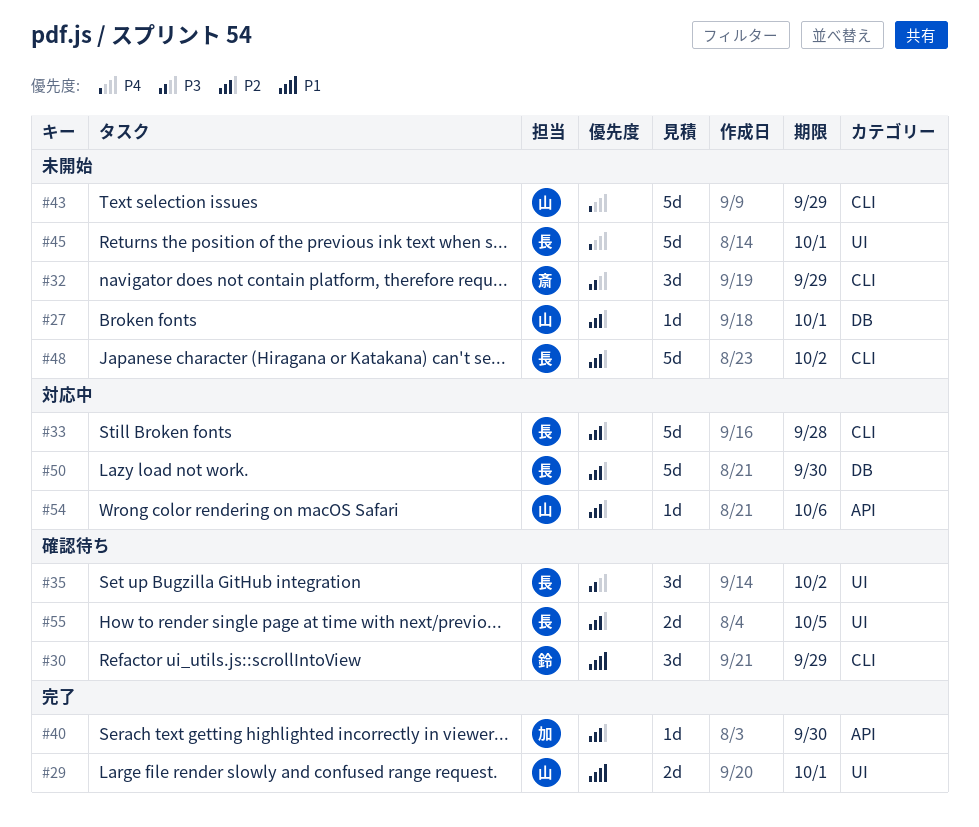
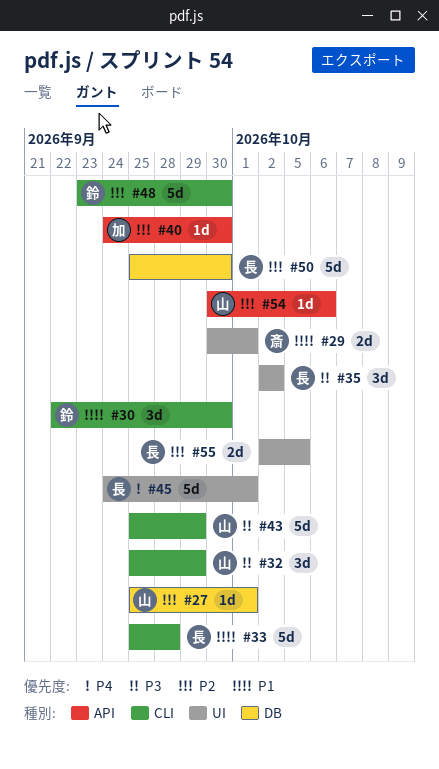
#29, owner: 山 -> 斎
#30, due: Sep 29 -> Sep 30
#32, owner: 斎 -> 山
#33, priority: P2 -> P1
#43, priority: P4 -> P3
#48, owner: 長 -> 鈴
#48, due: Oct 2 -> Sep 30

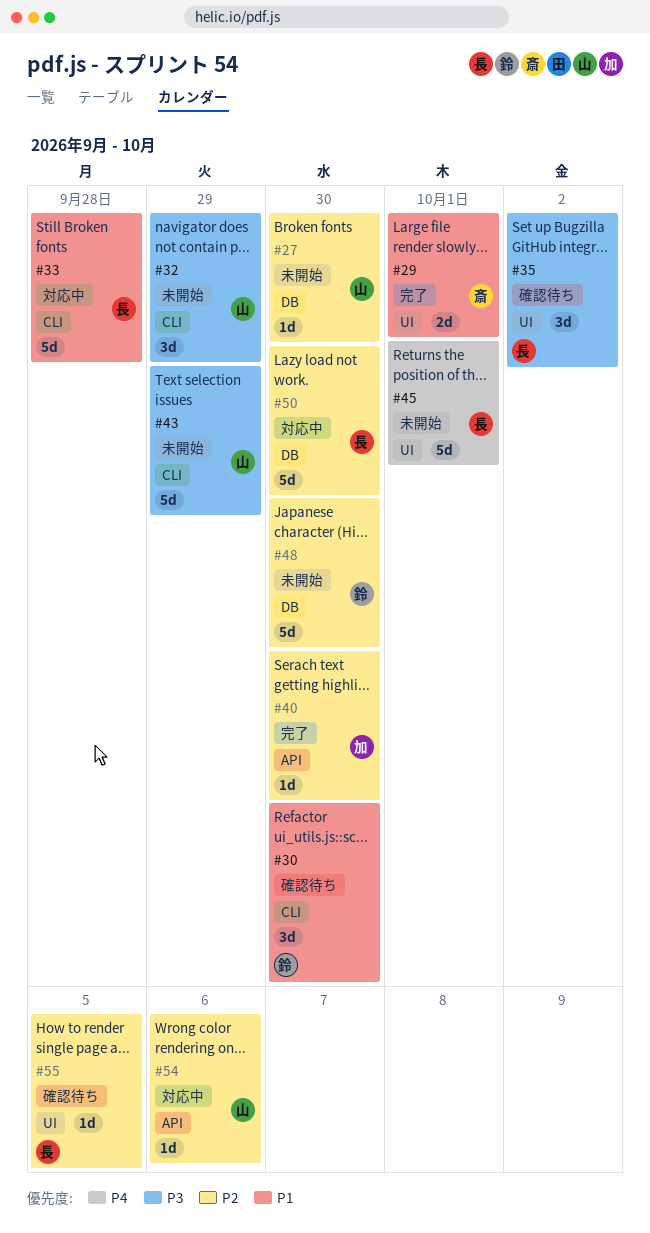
#27, due: Oct 1 -> Sep 30
#48, label: CLI -> DB
#55, estimate: 2d -> 1d

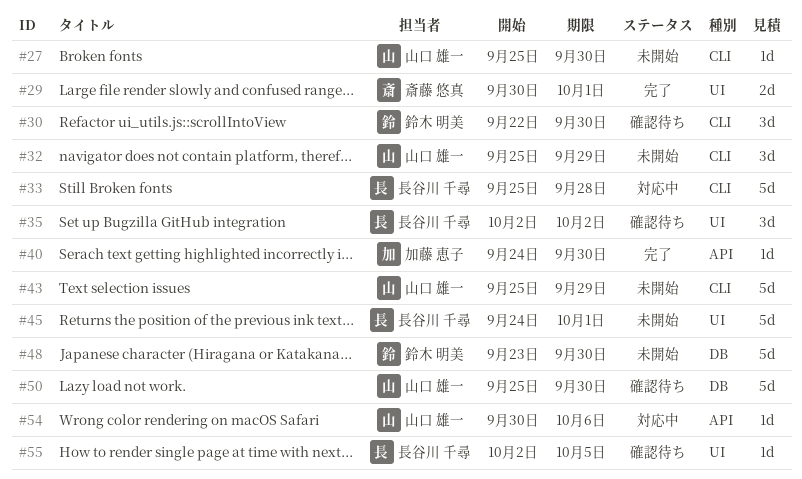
#27, label: DB -> CLI
#50, status: 対応中 -> 確認待ち
#50, owner: 長谷川 千尋 -> 山口 雄一

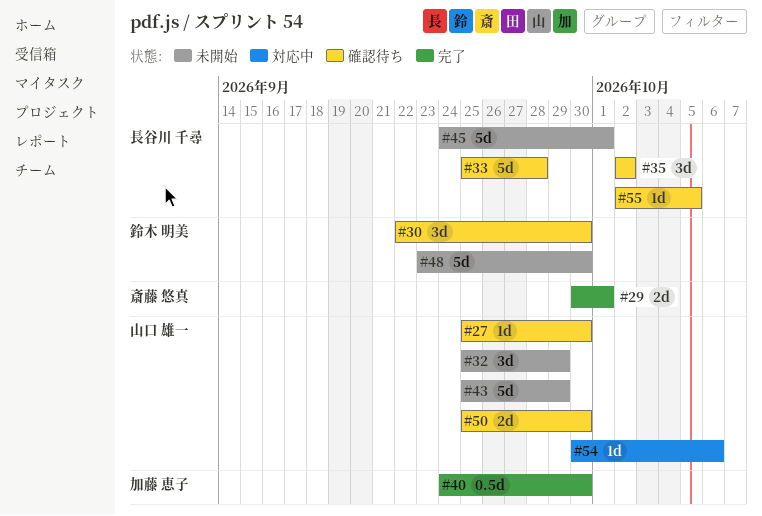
#27, status: 未開始 -> 確認待ち
#33, status: 対応中 -> 確認待ち
#40, estimate: 1d -> 0.5d
#50, estimate: 5d -> 2d

